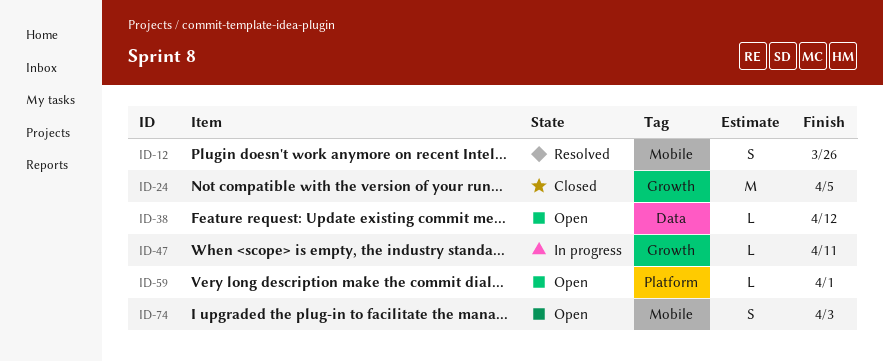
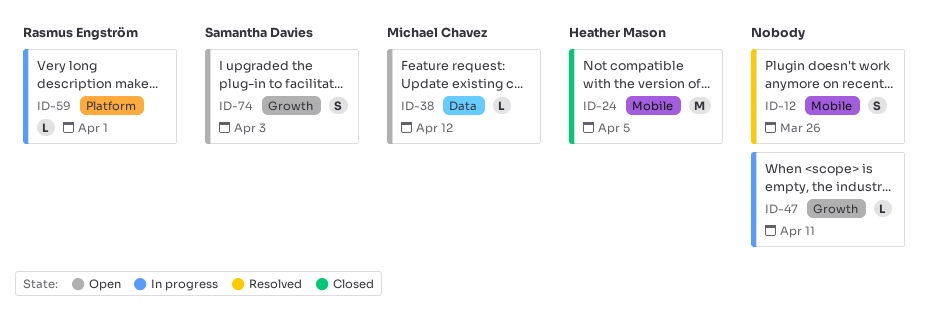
ID-24, label: Growth -> Mobile
ID-59, status: Open -> In progress
ID-74, label: Mobile -> Growth

